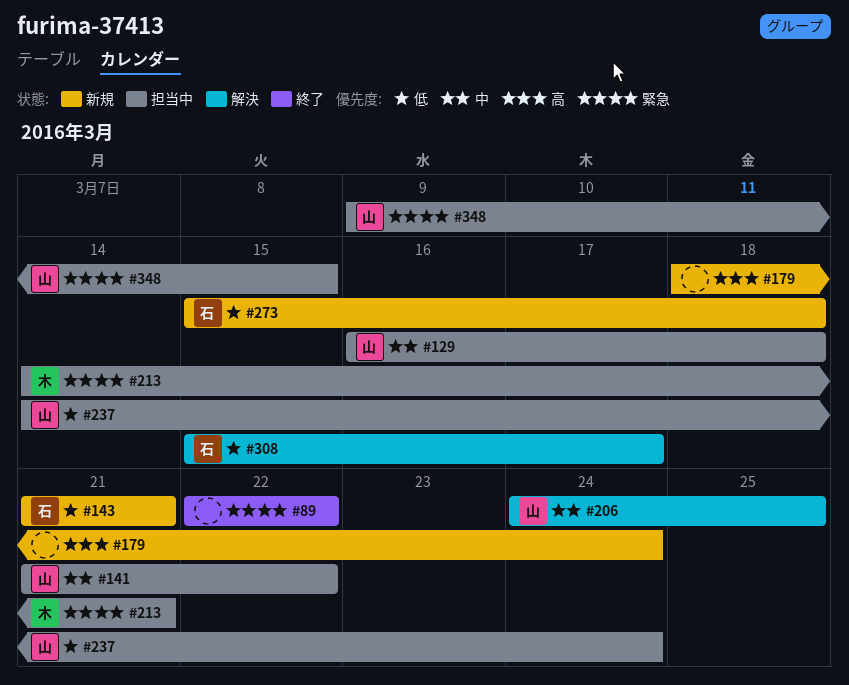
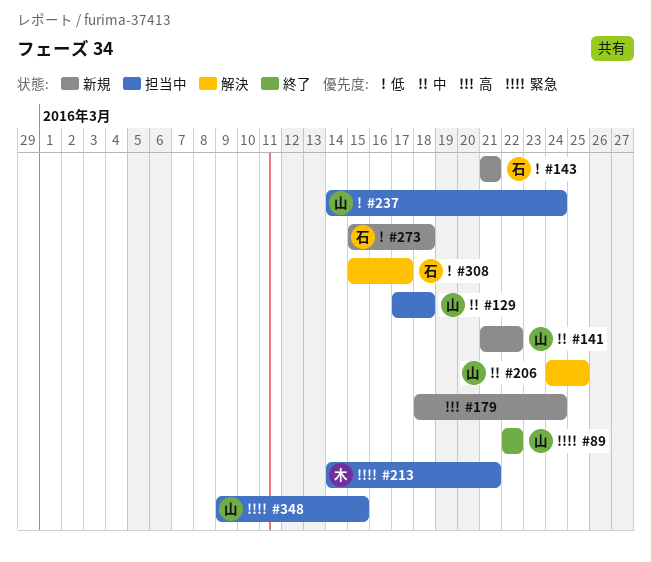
#89, owner: none -> 山
#129, start: Mar 16 -> Mar 17
#141, status: 担当中 -> 新規

